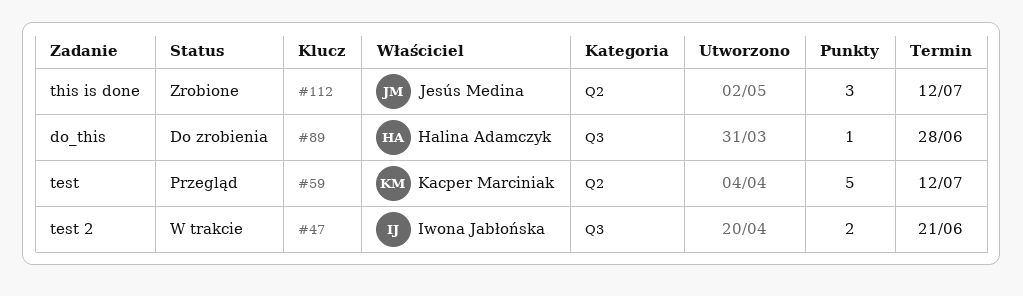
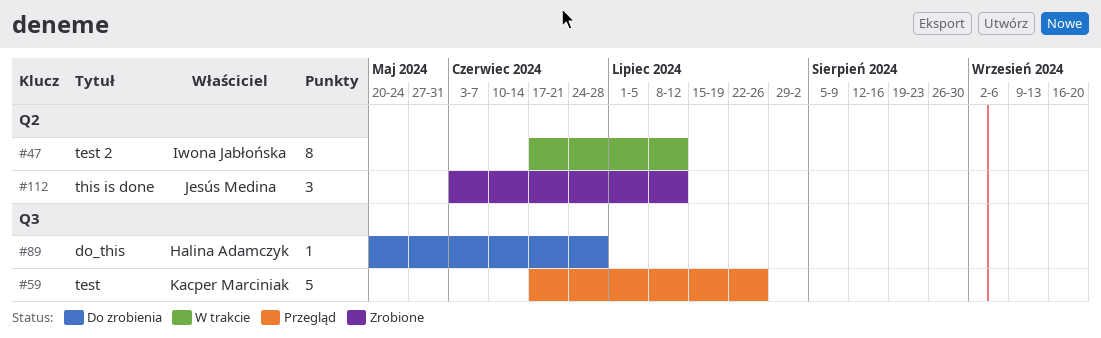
#47, label: Q3 -> Q2
#47, estimate: 2 -> 8
#47, due: Jun 21 -> Jul 12
#59, label: Q2 -> Q3
#59, due: Jul 12 -> Jul 26

